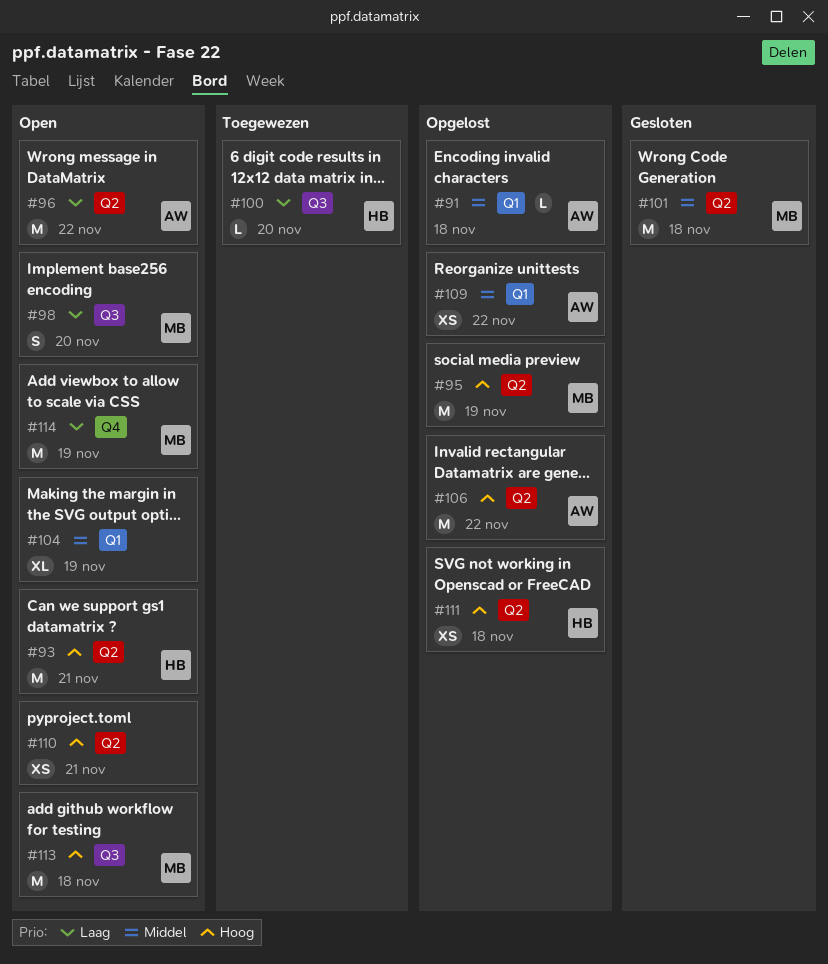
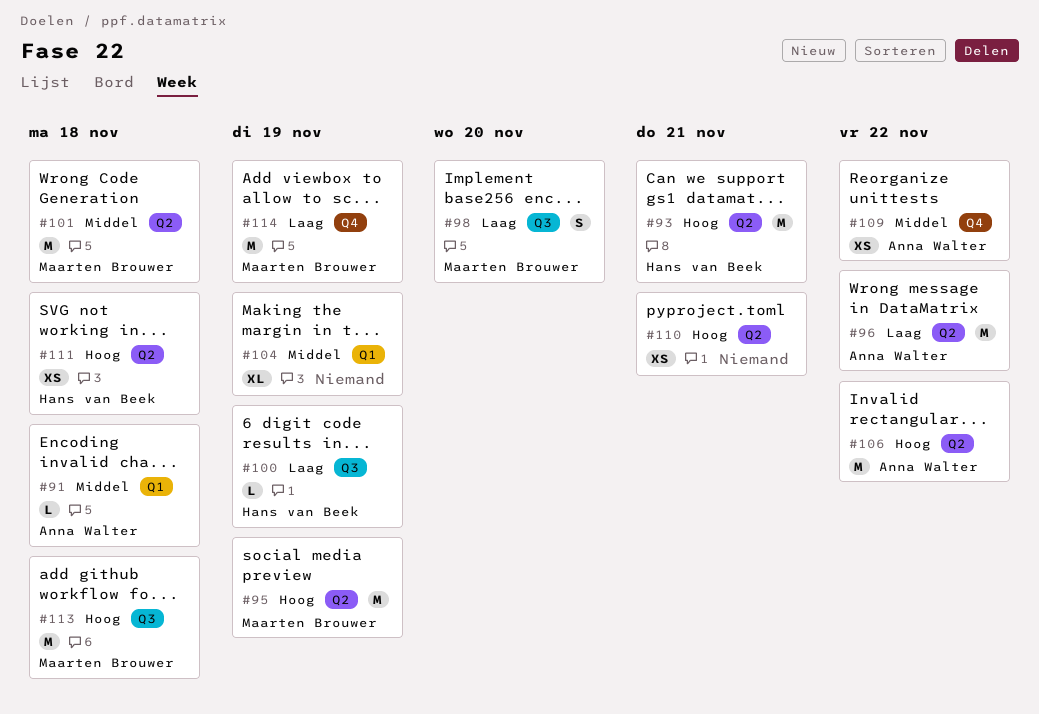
#100, due: Nov 20 -> Nov 19
#109, label: Q1 -> Q4

